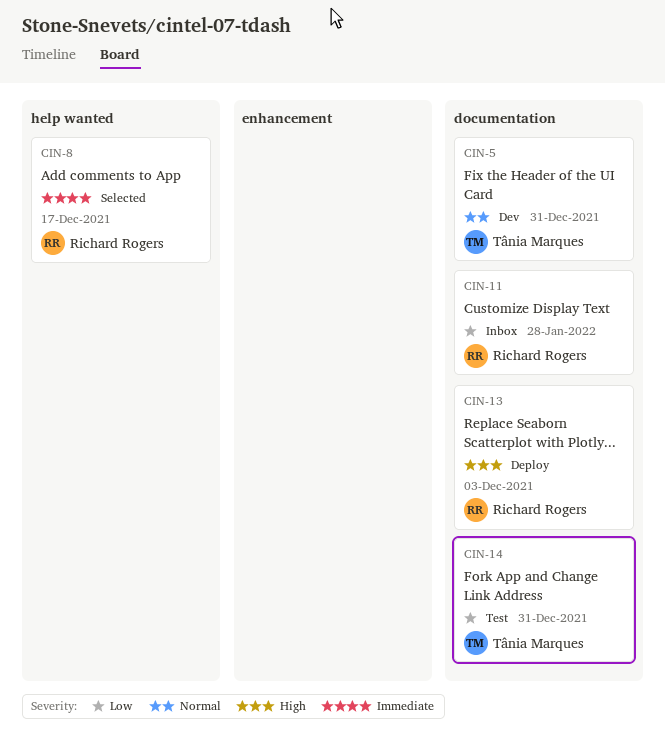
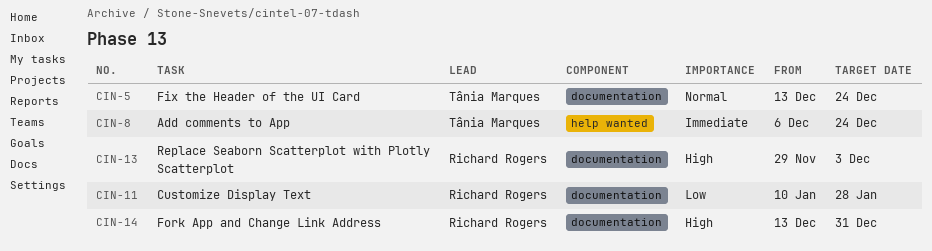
CIN-5, due: Dec 31 -> Dec 24
CIN-8, owner: Richard Rogers -> Tânia Marques
CIN-8, due: Dec 17 -> Dec 24
CIN-14, owner: Tânia Marques -> Richard Rogers
CIN-14, priority: Low -> High

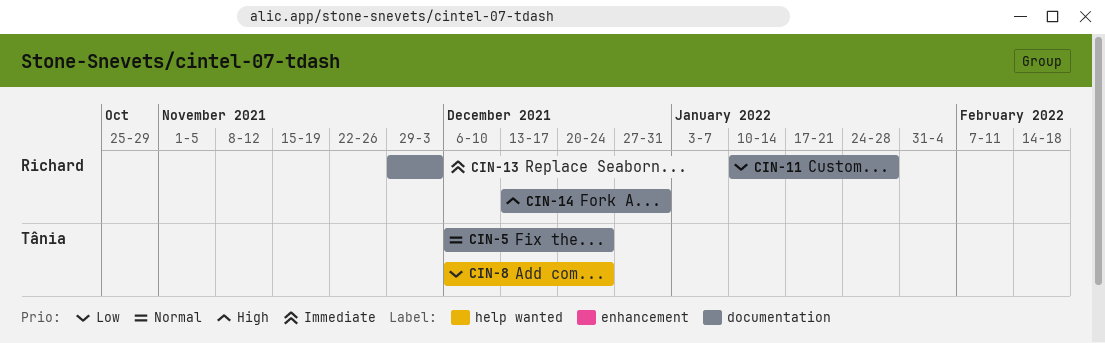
CIN-5, start: Dec 13 -> Dec 6
CIN-8, priority: Immediate -> Low
CIN-13, priority: High -> Immediate

